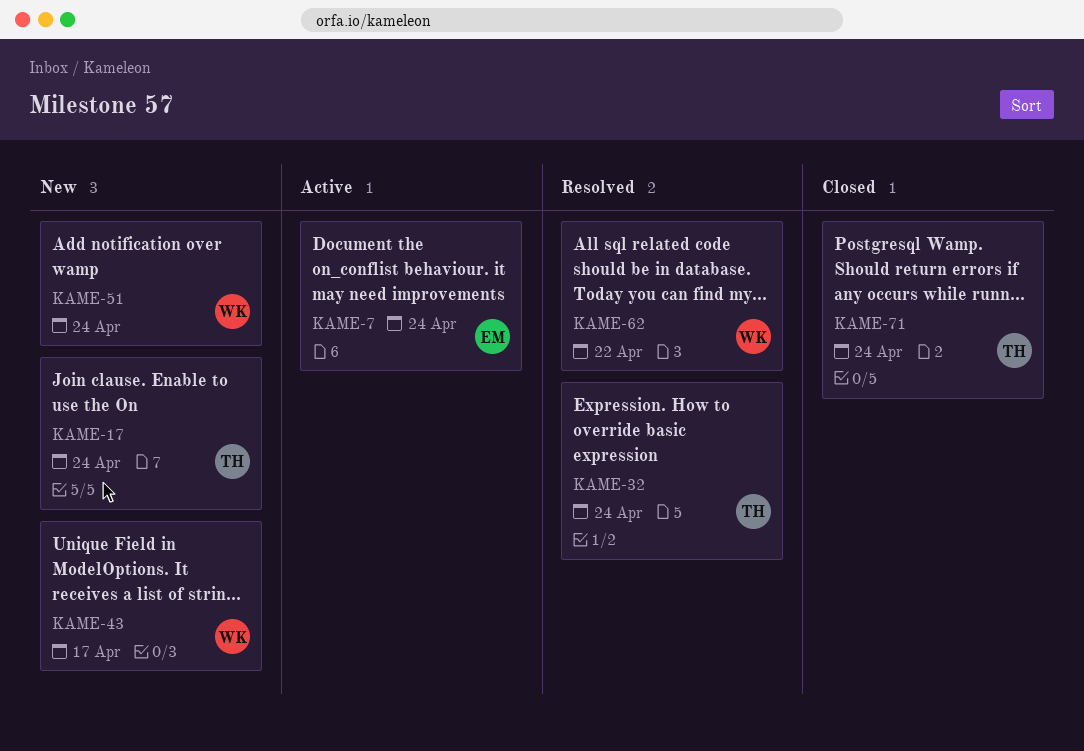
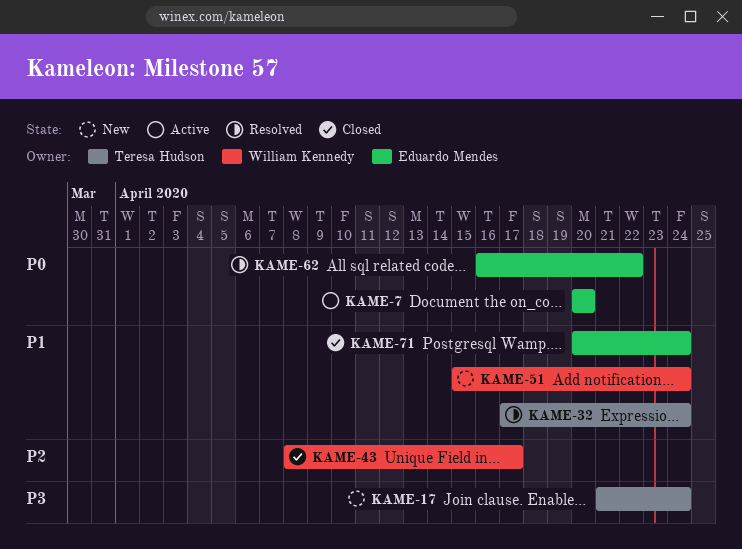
KAME-7, due: Apr 24 -> Apr 20
KAME-43, status: New -> Closed
KAME-62, owner: William Kennedy -> Eduardo Mendes
KAME-71, owner: Teresa Hudson -> Eduardo Mendes

